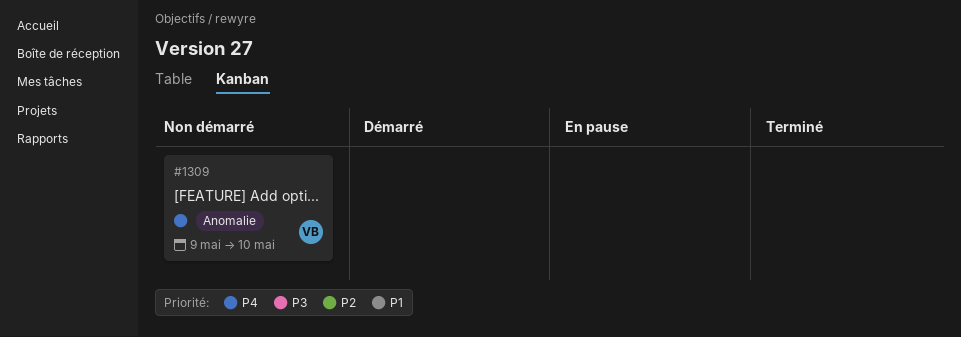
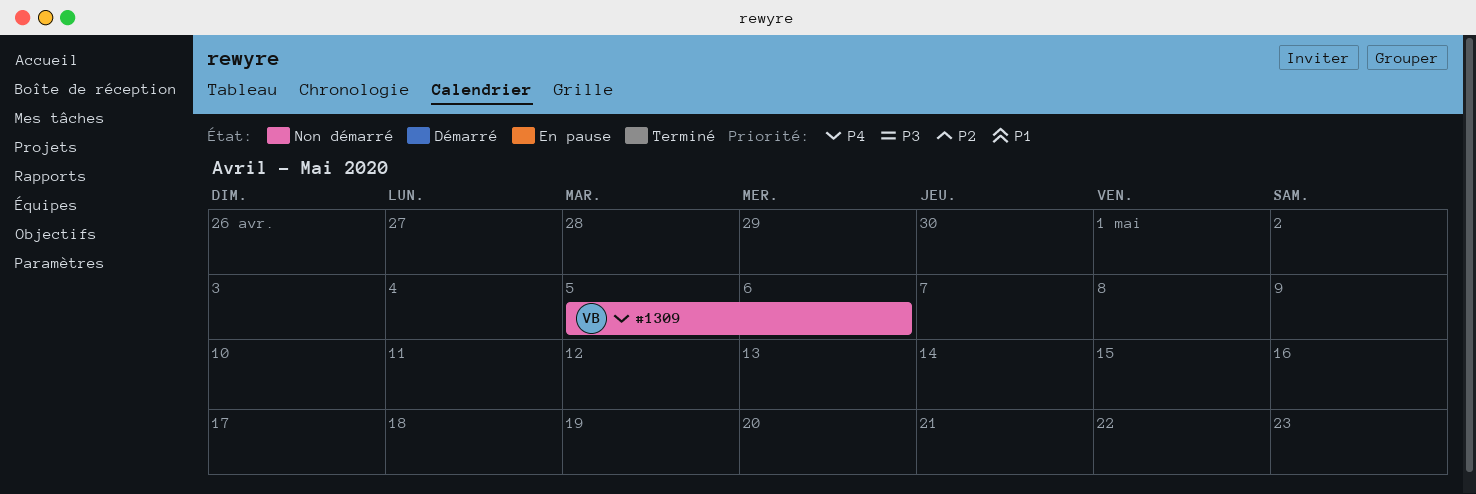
#1309, start: May 9 -> May 5
#1309, due: May 10 -> May 6

